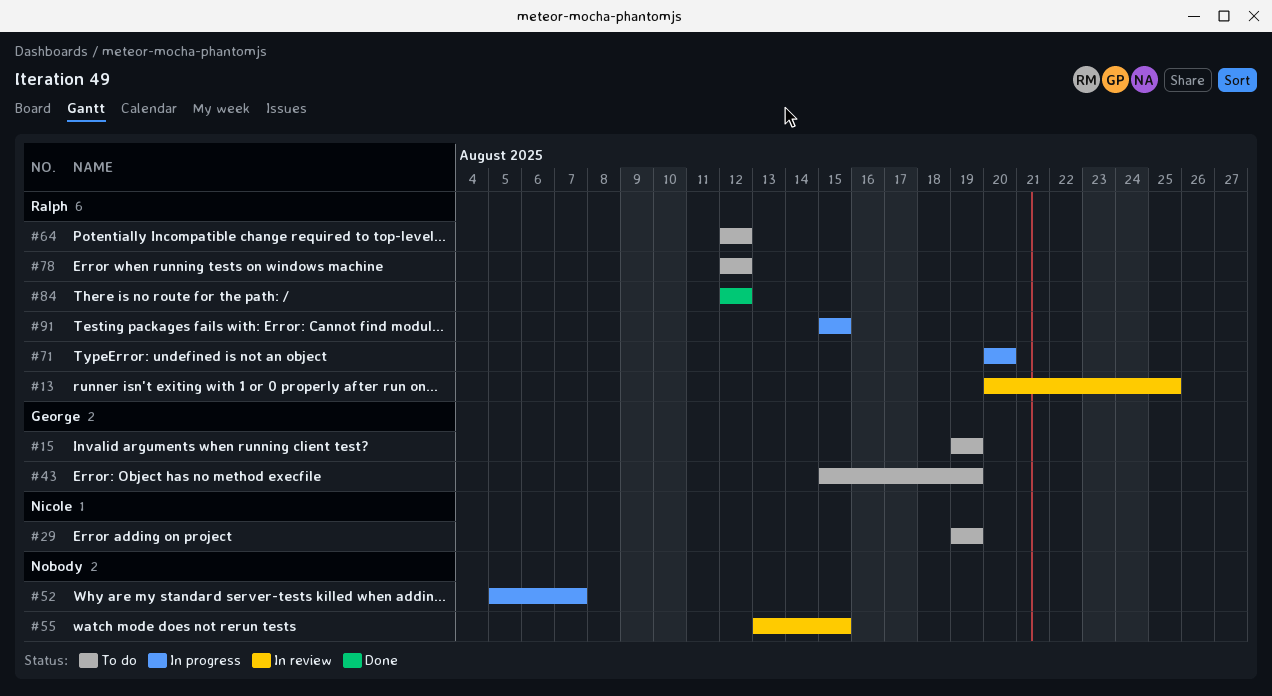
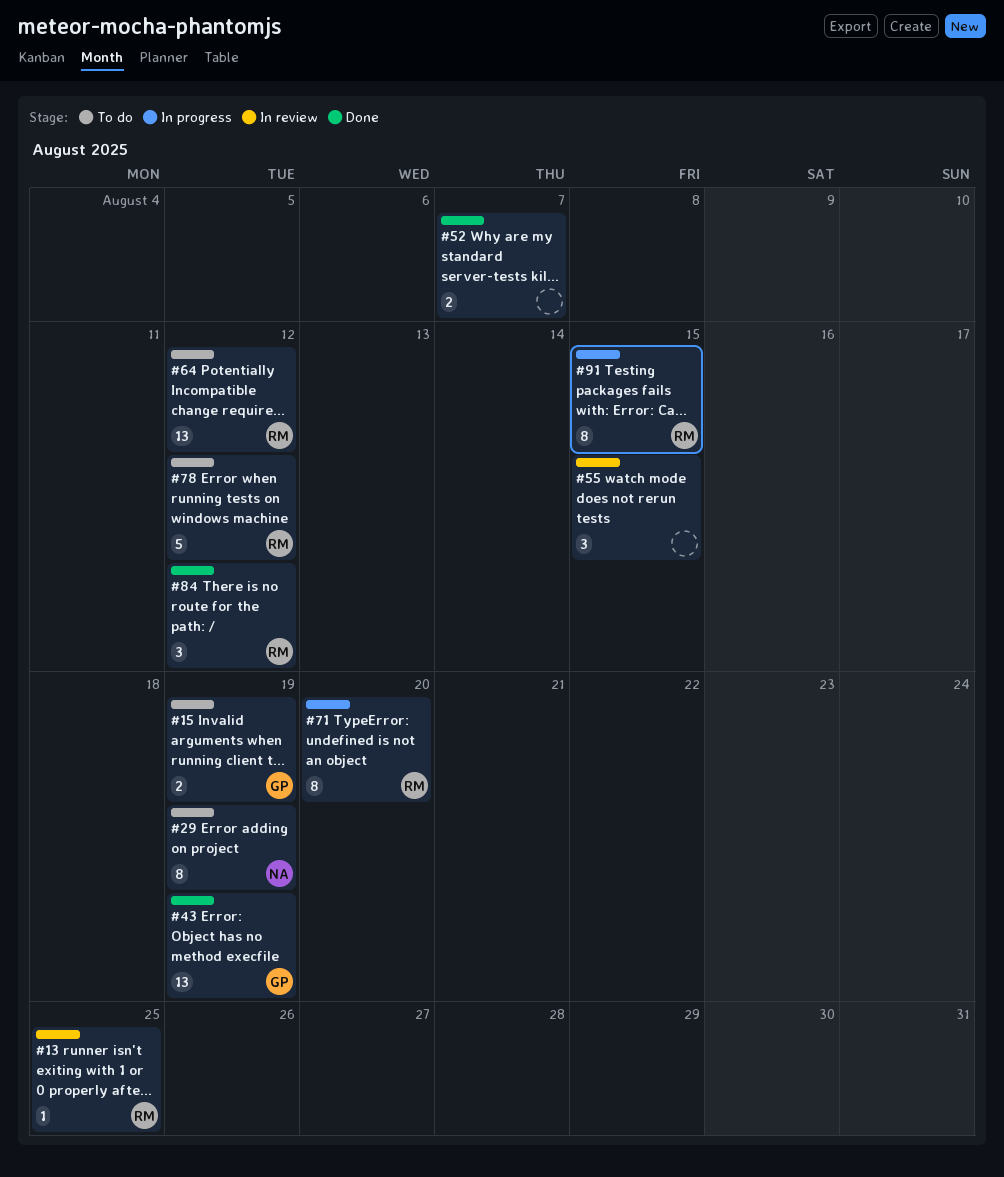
#43, status: To do -> Done
#52, status: In progress -> Done

